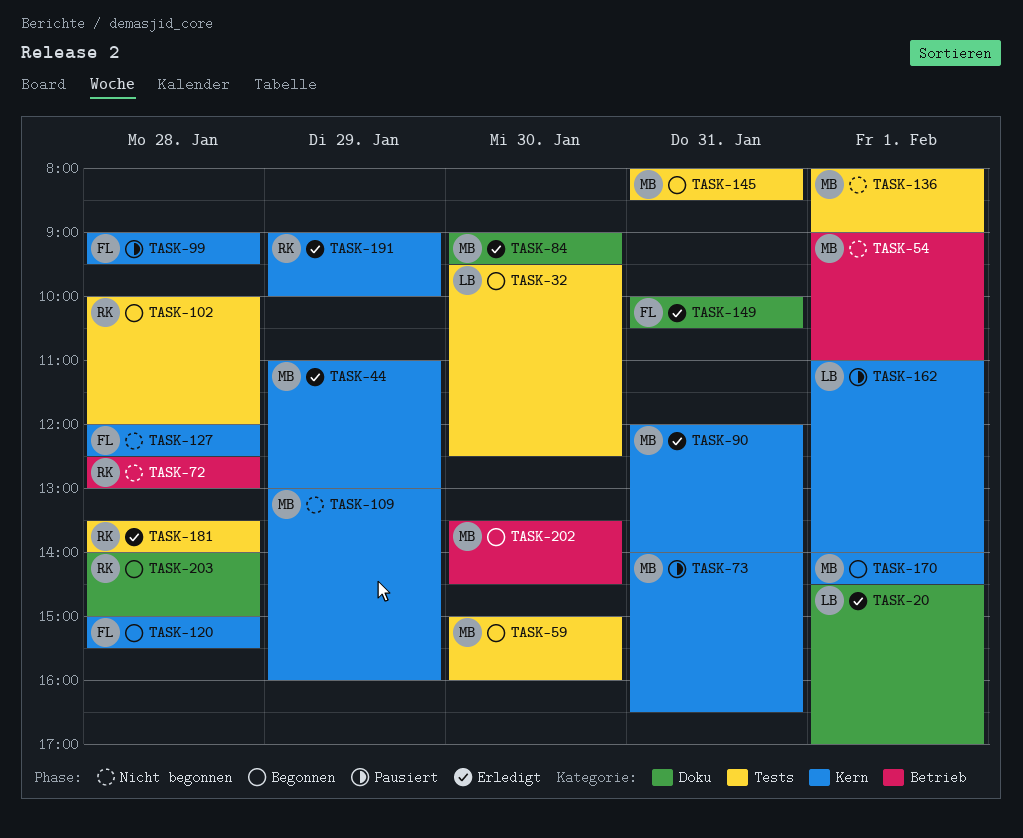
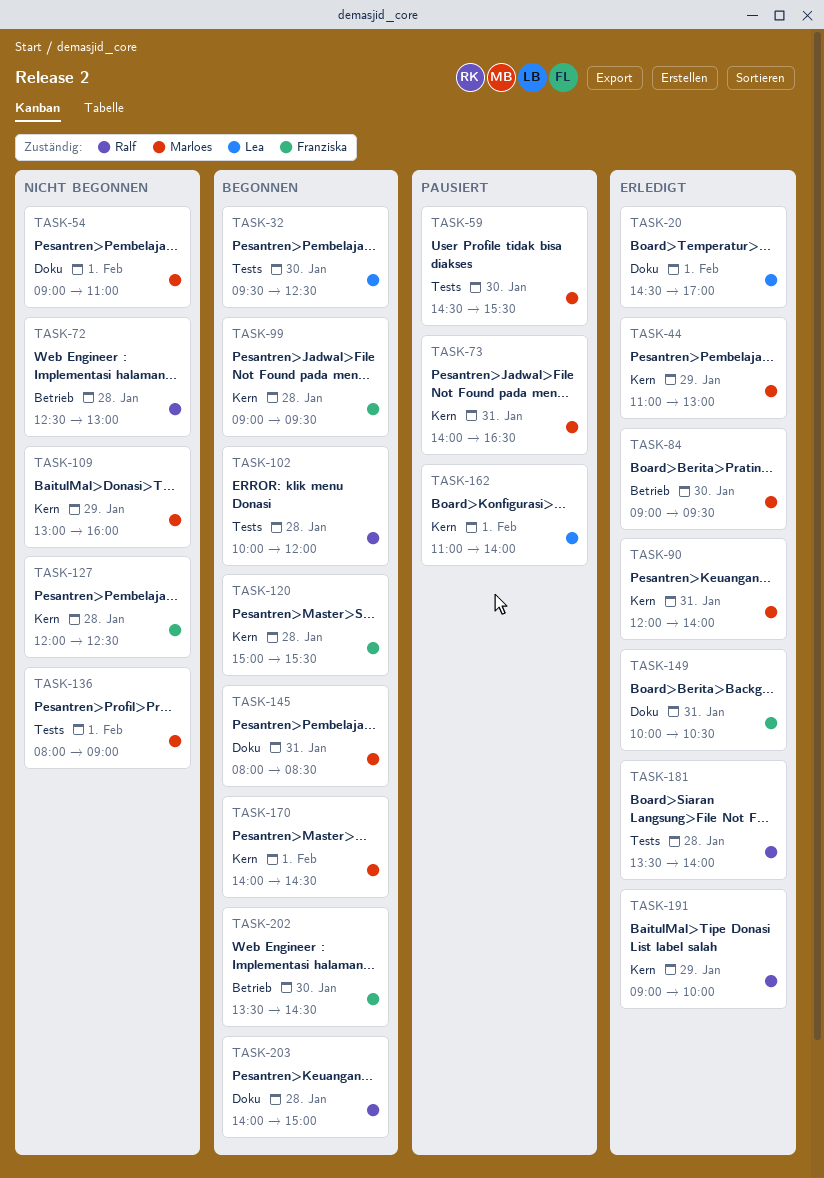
TASK-54, label: Betrieb -> Doku
TASK-59, status: Begonnen -> Pausiert
TASK-59, begins: 15:00 -> 14:30
TASK-59, ends: 16:00 -> 15:30
TASK-84, label: Doku -> Betrieb
TASK-99, status: Pausiert -> Begonnen
TASK-145, label: Tests -> Doku
TASK-202, owner: Marloes -> Franziska

